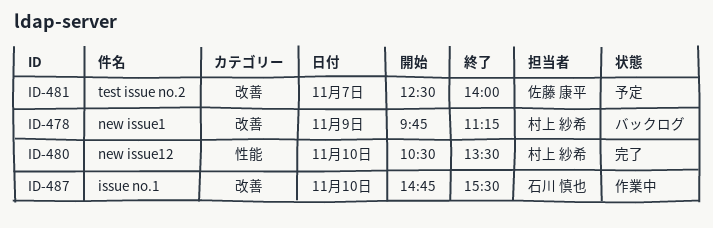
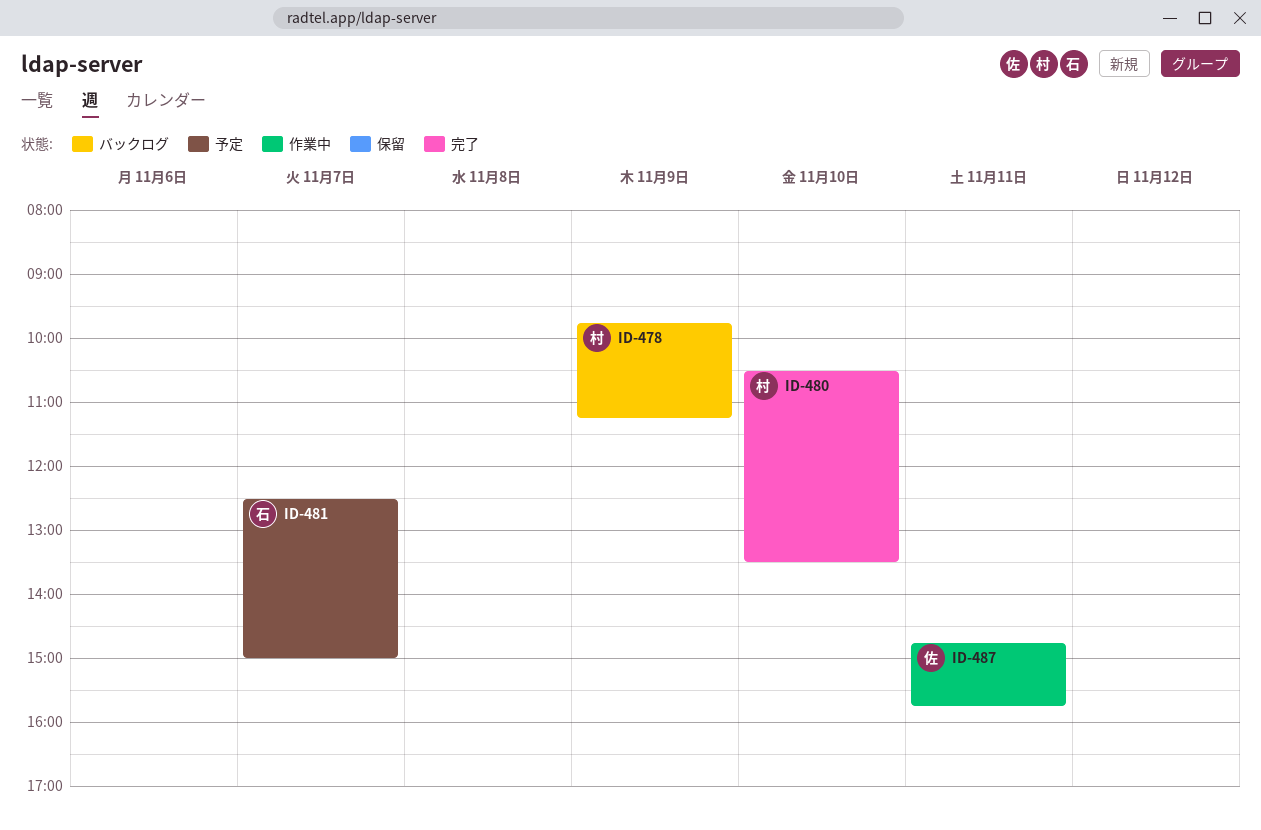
ID-481, owner: 佐藤 康平 -> 石川 慎也
ID-481, ends: 14:00 -> 15:00
ID-487, owner: 石川 慎也 -> 佐藤 康平
ID-487, day: Nov 10 -> Nov 11
ID-487, ends: 15:30 -> 15:45

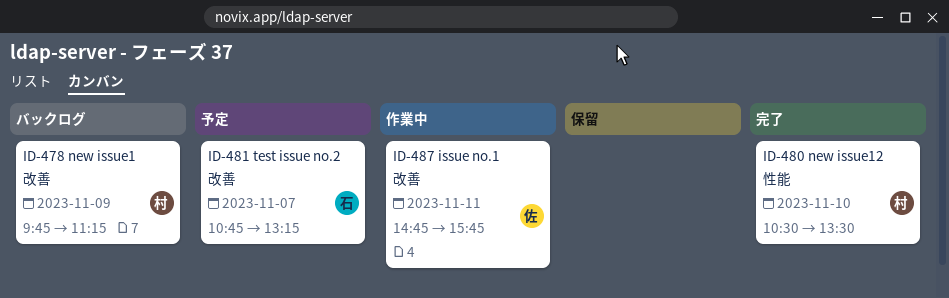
ID-481, begins: 12:30 -> 10:45
ID-481, ends: 15:00 -> 13:15

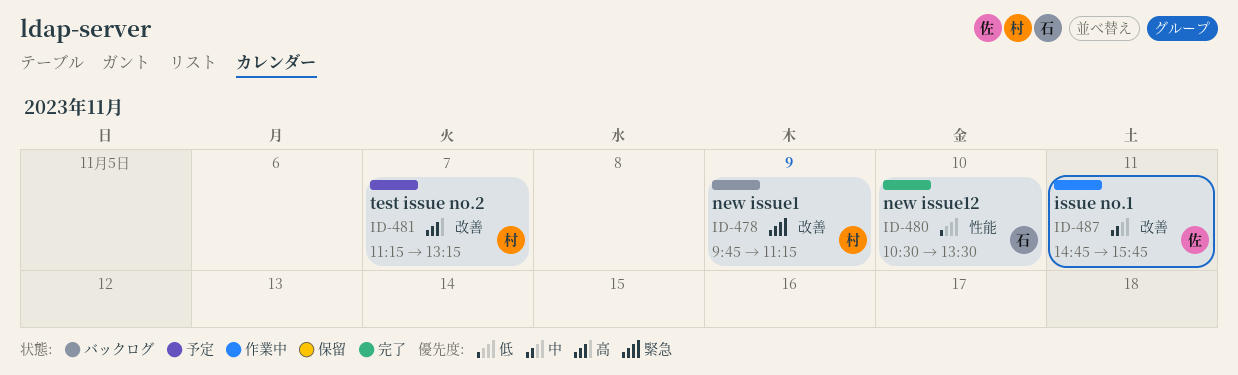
ID-480, owner: 村 -> 石
ID-481, owner: 石 -> 村
ID-481, begins: 10:45 -> 11:15

